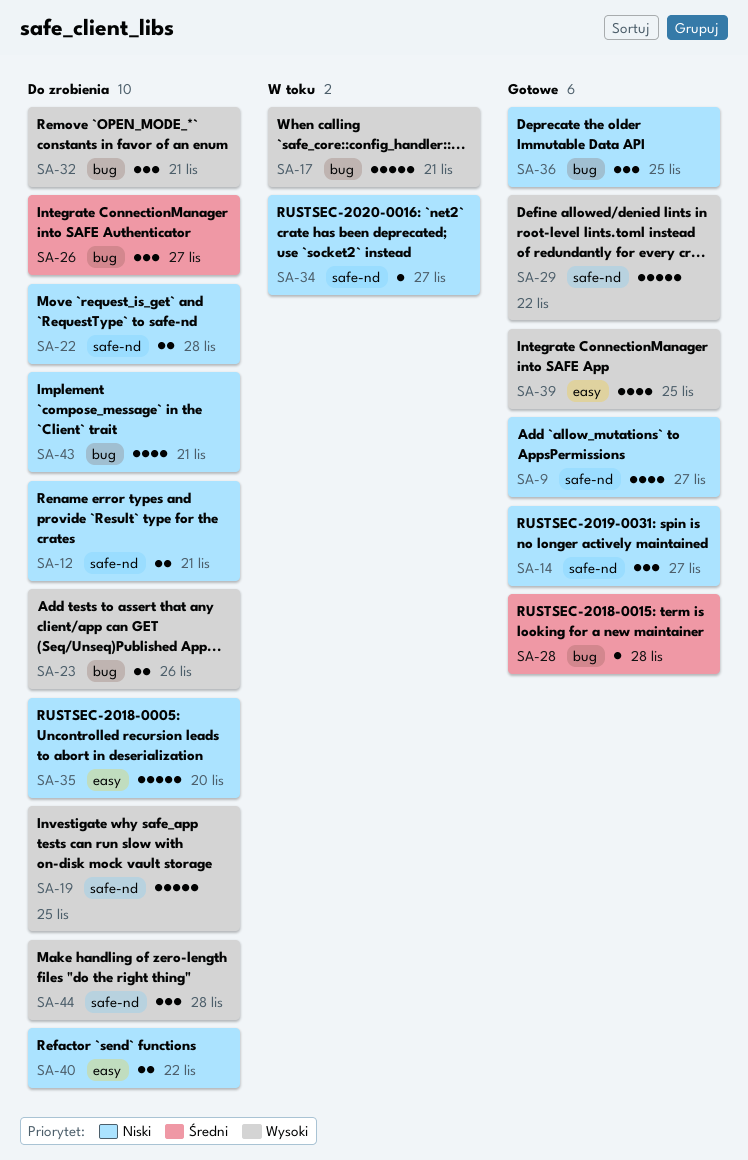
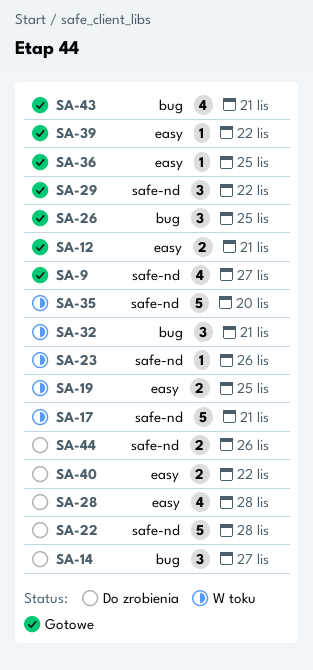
SA-12, status: Do zrobienia -> Gotowe
SA-12, label: safe-nd -> easy
SA-14, status: Gotowe -> Do zrobienia
SA-14, label: safe-nd -> bug
SA-17, label: bug -> safe-nd
SA-19, status: Do zrobienia -> W toku
SA-19, label: safe-nd -> easy
SA-19, estimate: 5 -> 2
SA-22, estimate: 2 -> 5
SA-23, status: Do zrobienia -> W toku
SA-23, label: bug -> safe-nd
SA-23, estimate: 2 -> 1
SA-26, status: Do zrobienia -> Gotowe
SA-26, due: Nov 27 -> Nov 25
SA-28, status: Gotowe -> Do zrobienia
SA-28, label: bug -> easy
SA-28, estimate: 1 -> 4
SA-29, estimate: 5 -> 3
SA-32, status: Do zrobienia -> W toku
SA-34: present -> none
SA-35, status: Do zrobienia -> W toku
SA-35, label: easy -> safe-nd
SA-36, label: bug -> easy
SA-36, estimate: 3 -> 1
SA-39, estimate: 4 -> 1
SA-39, due: Nov 25 -> Nov 22
SA-43, status: Do zrobienia -> Gotowe
SA-44, estimate: 3 -> 2
SA-44, due: Nov 28 -> Nov 26

